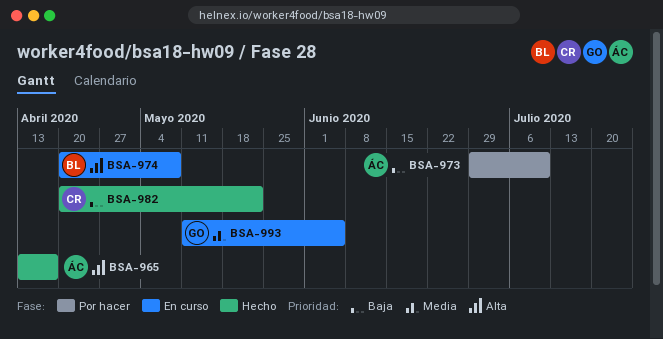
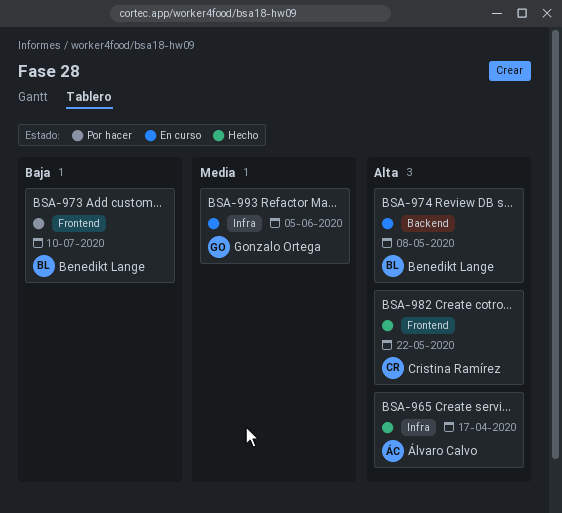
BSA-973, owner: Álvaro Calvo -> Benedikt Lange
BSA-982, priority: Baja -> Alta

